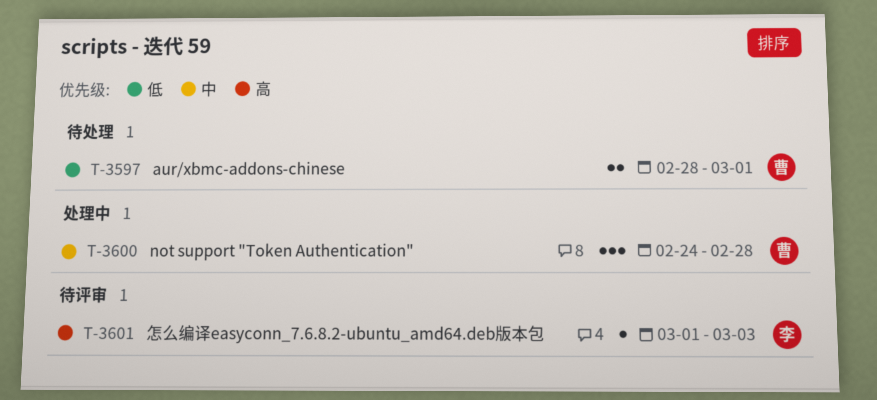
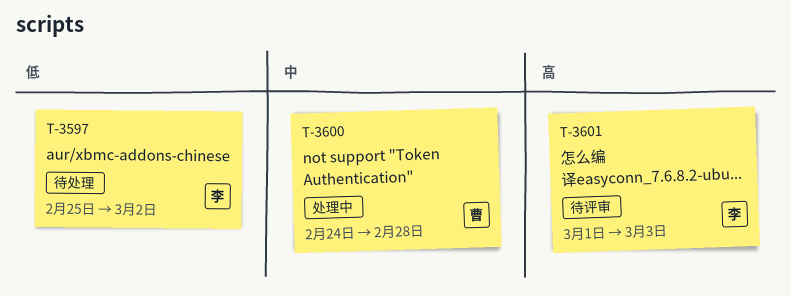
T-3597, owner: 曹 -> 李
T-3597, start: Feb 28 -> Feb 25
T-3597, due: Mar 1 -> Mar 2

